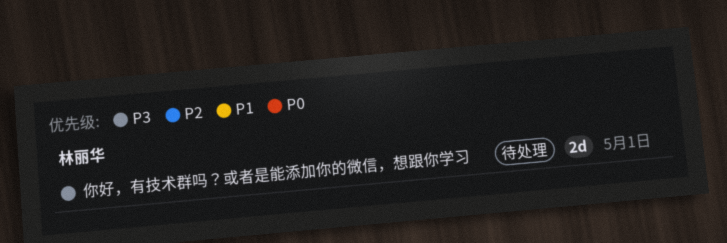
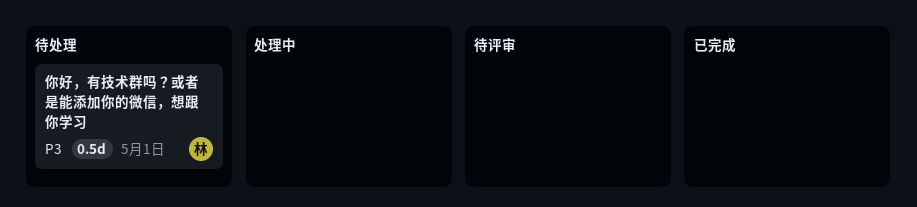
你好，有技术群吗？或者是能添加你的微信，想跟你学习, estimate: 2d -> 0.5d

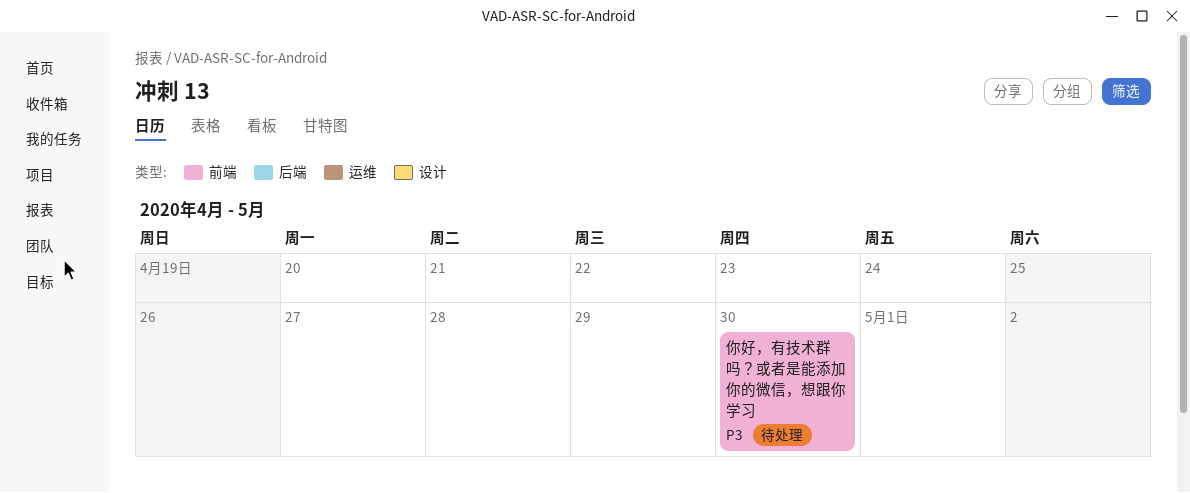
你好，有技术群吗？或者是能添加你的微信，想跟你学习, due: May 1 -> Apr 30

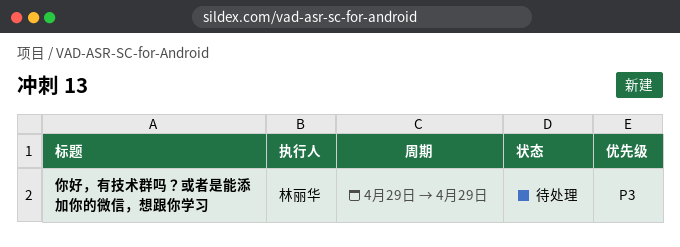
你好，有技术群吗？或者是能添加你的微信，想跟你学习, due: Apr 30 -> Apr 29

